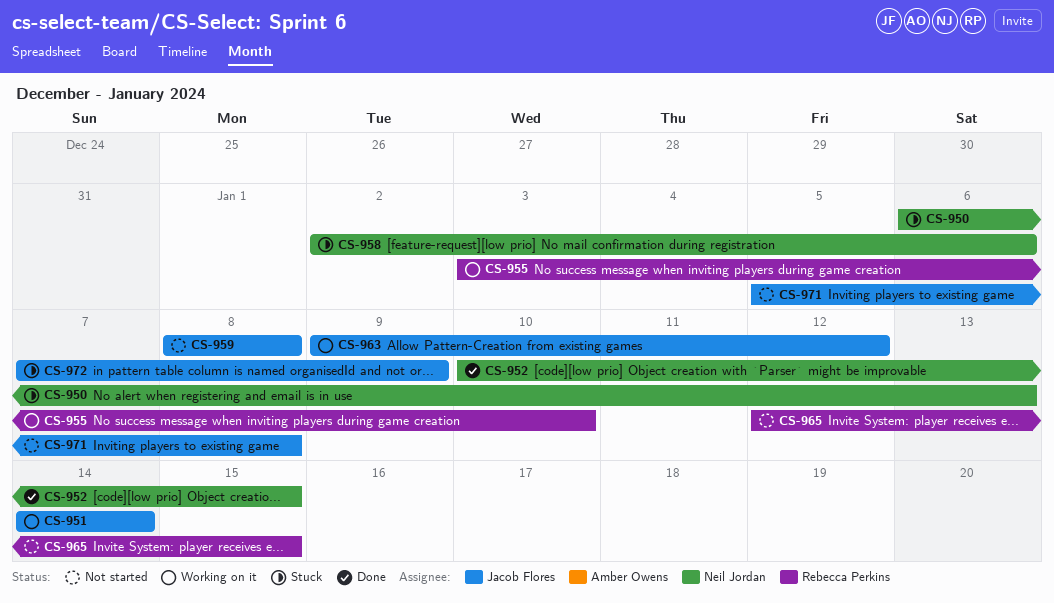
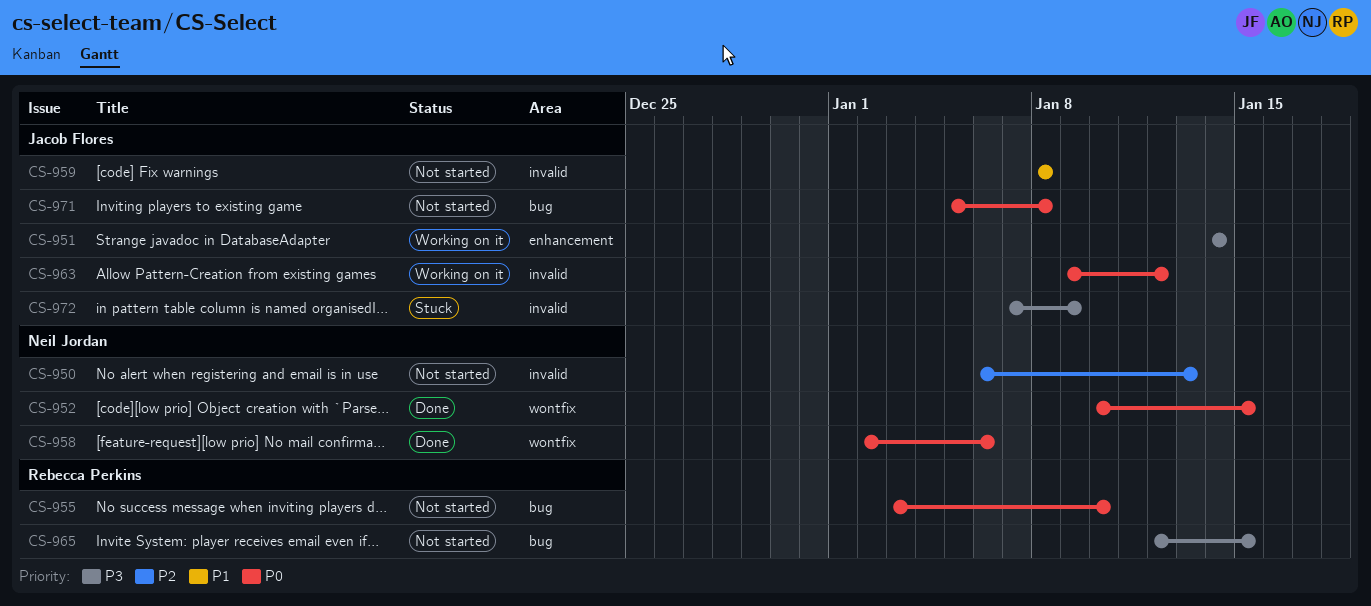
CS-950, status: Stuck -> Not started
CS-955, status: Working on it -> Not started
CS-958, status: Stuck -> Done

